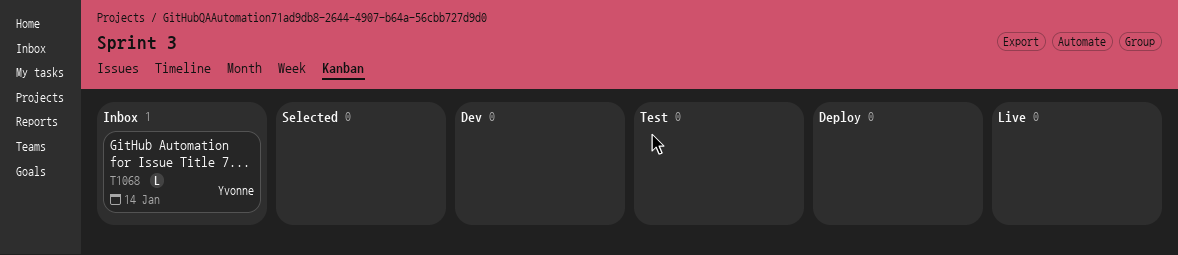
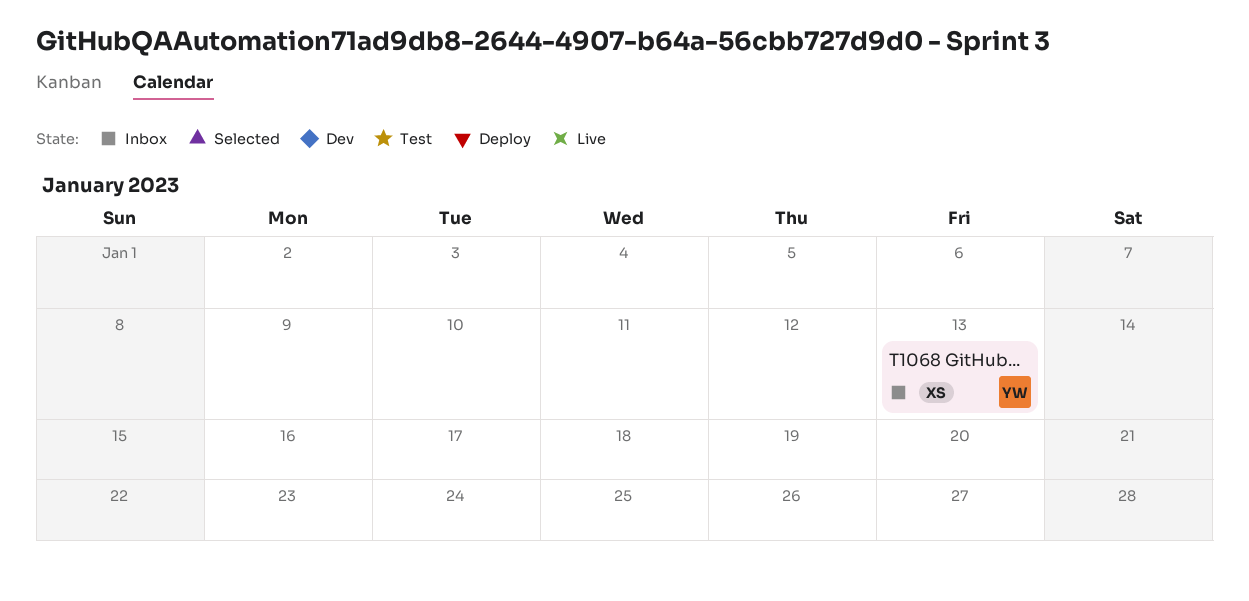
T1068, estimate: L -> XS
T1068, due: Jan 14 -> Jan 13

